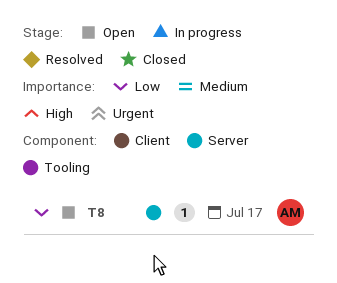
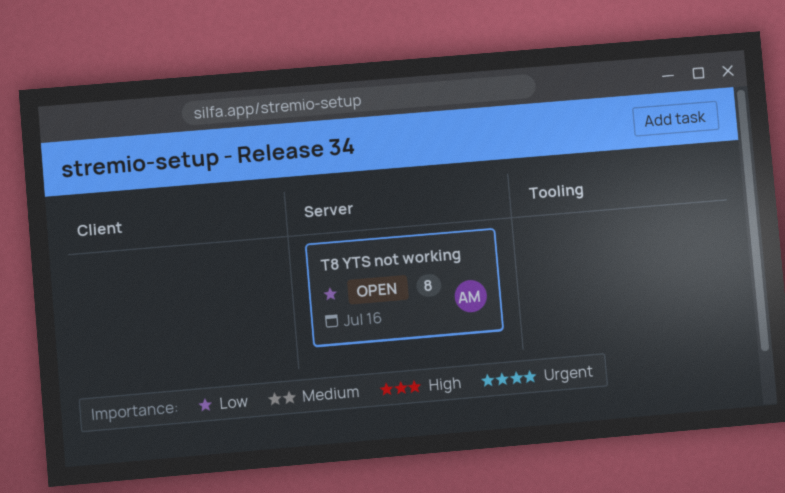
T8, estimate: 1 -> 8
T8, due: Jul 17 -> Jul 16

